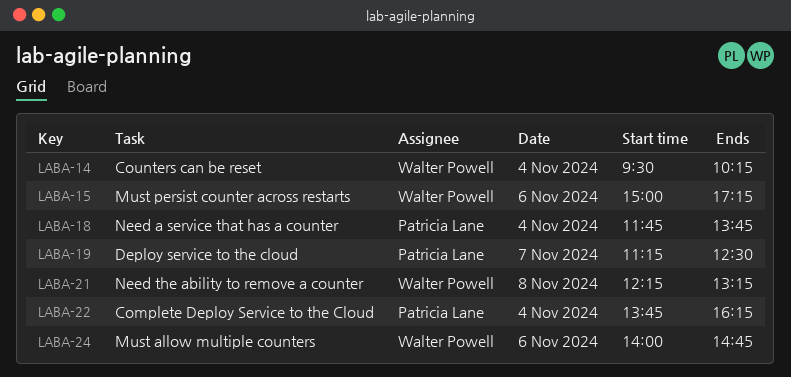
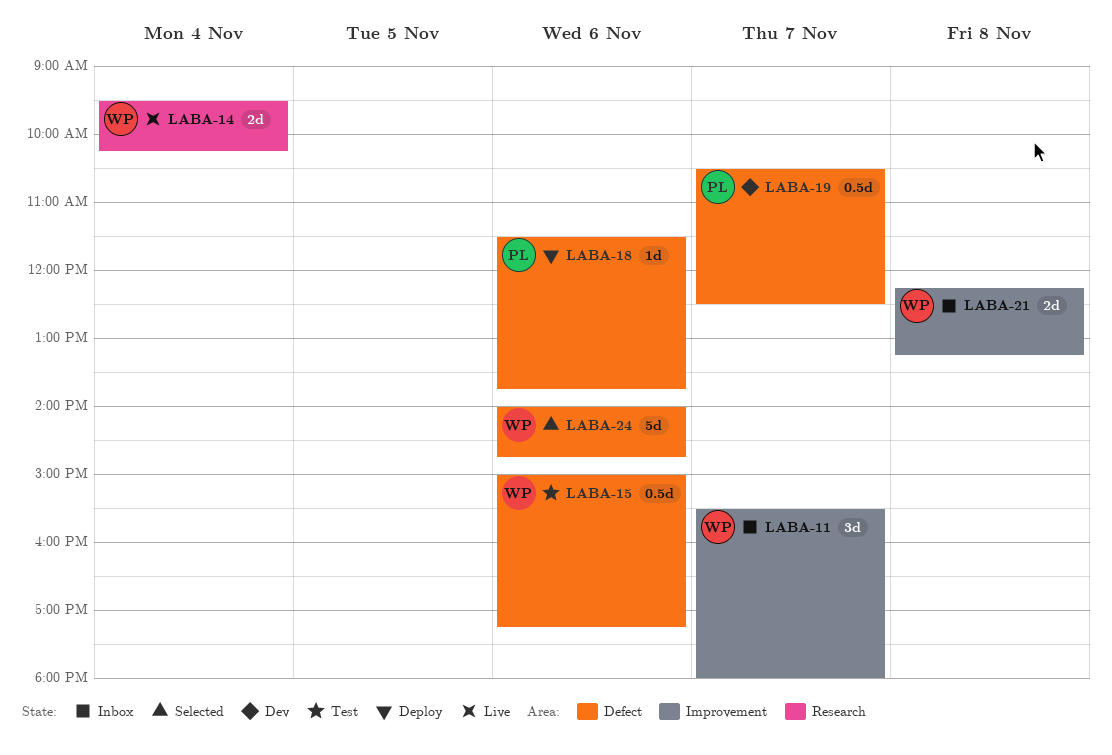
LABA-11: none -> present
LABA-18, day: Nov 4 -> Nov 6
LABA-18, begins: 11:45 -> 11:30
LABA-19, begins: 11:15 -> 10:30
LABA-22: present -> none

